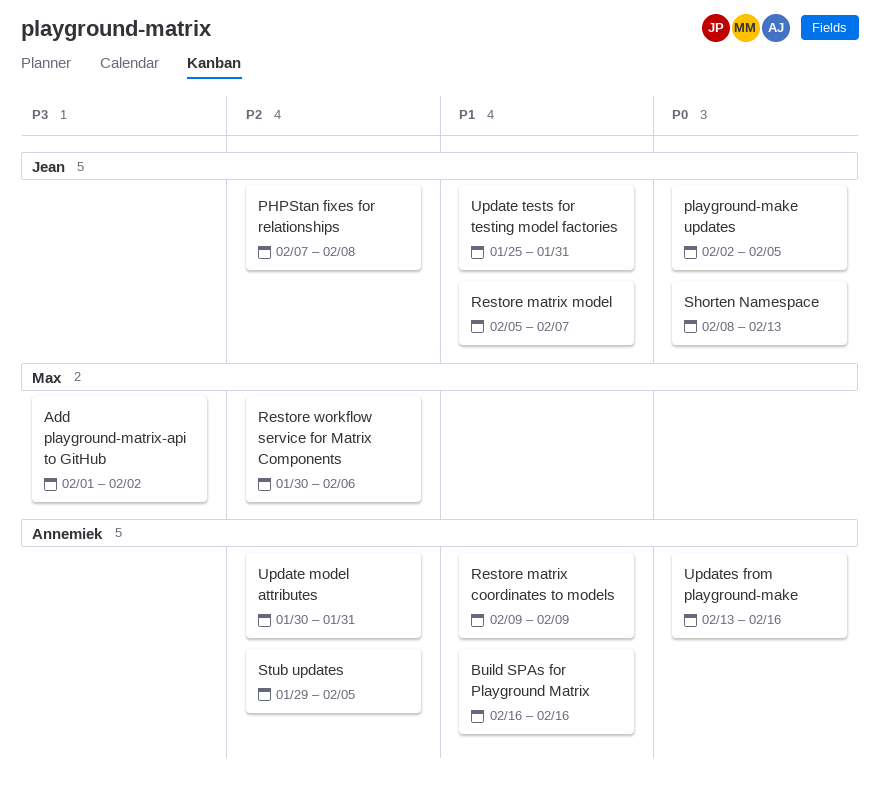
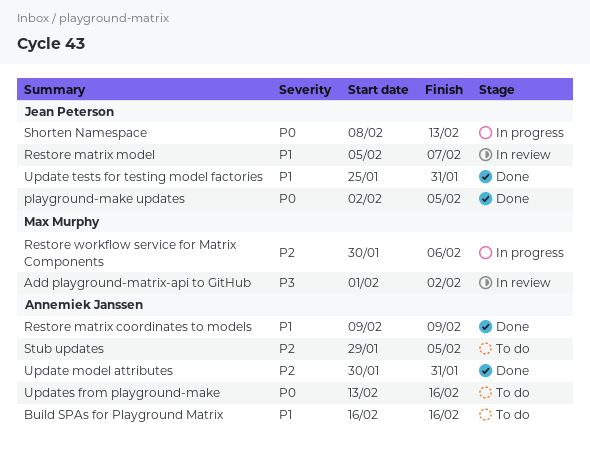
PHPStan fixes for relationships: present -> none

